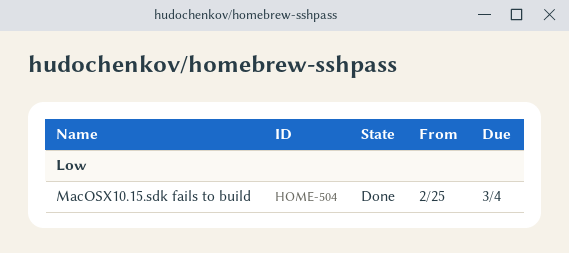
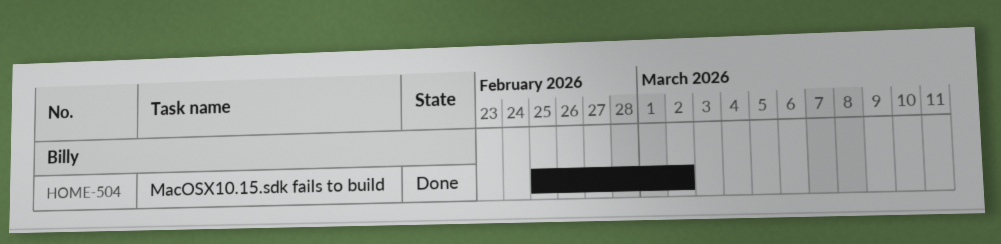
HOME-504, due: Mar 4 -> Mar 2

